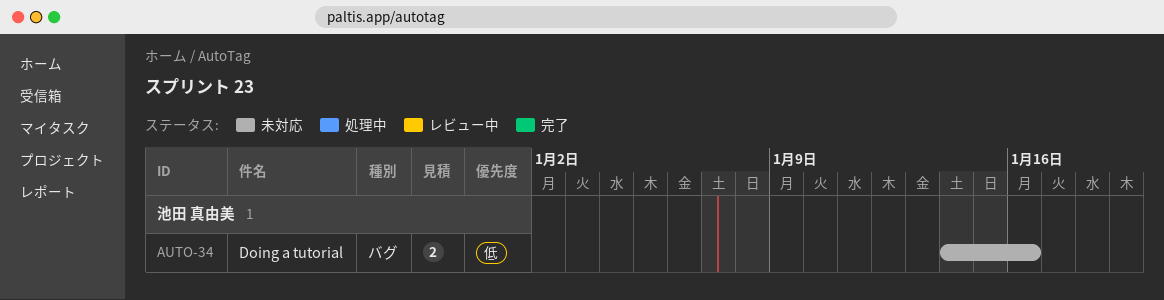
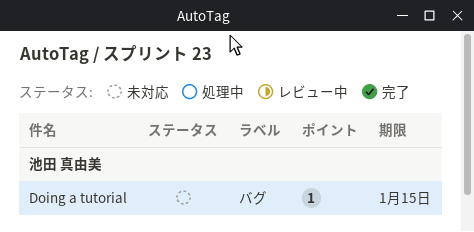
Doing a tutorial, estimate: 2 -> 1
Doing a tutorial, due: Jan 16 -> Jan 15

